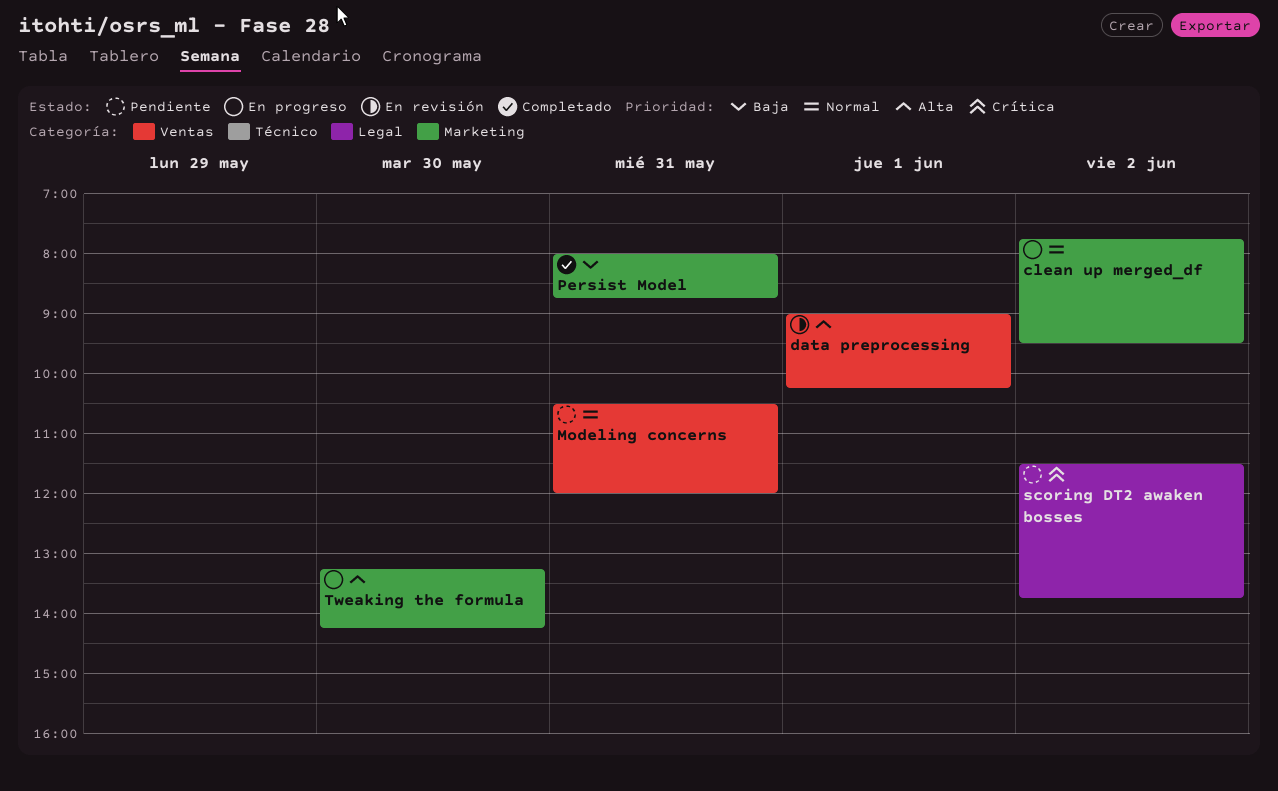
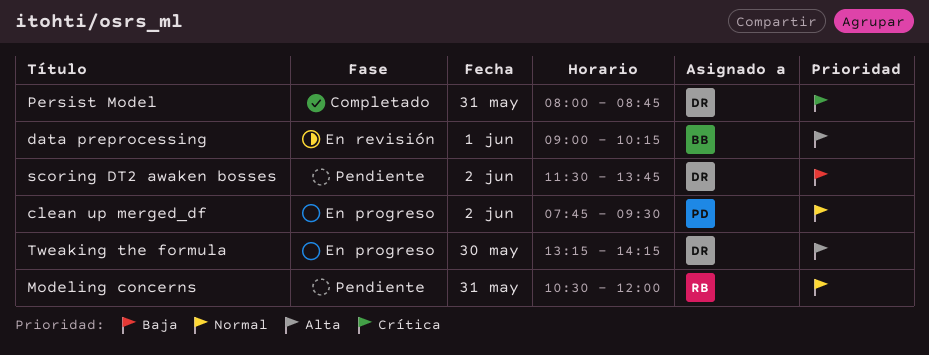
Persist Model, priority: Baja -> Crítica
scoring DT2 awaken bosses, priority: Crítica -> Baja

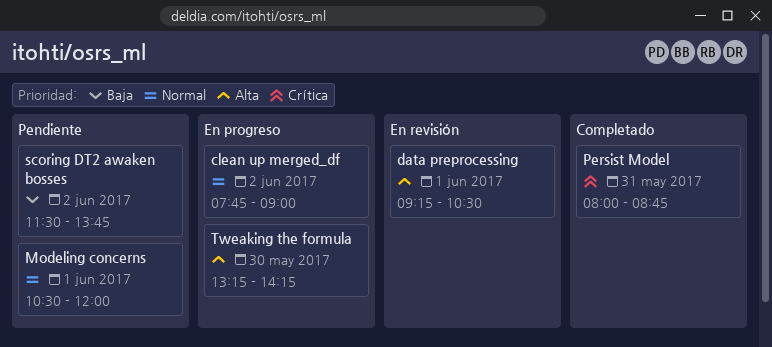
clean up merged_df, ends: 09:30 -> 09:00
data preprocessing, begins: 09:00 -> 09:15
data preprocessing, ends: 10:15 -> 10:30
Modeling concerns, day: May 31 -> Jun 1

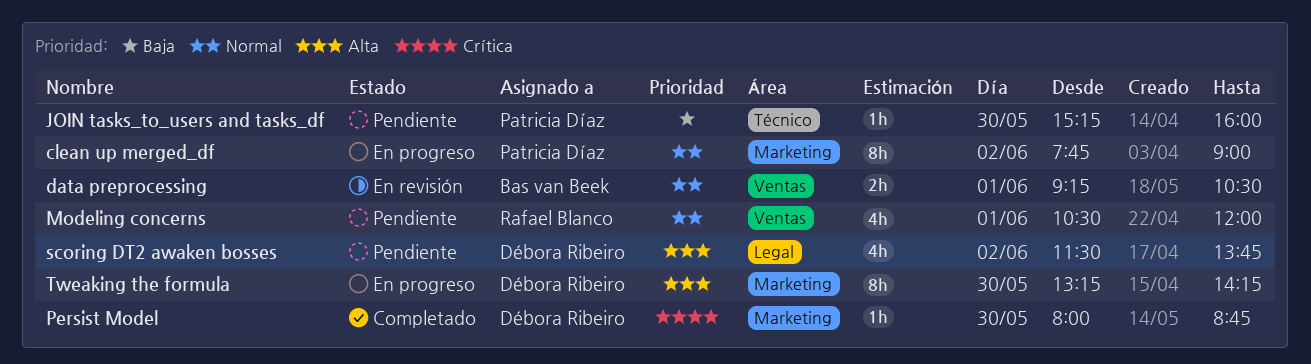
data preprocessing, priority: Alta -> Normal
JOIN tasks_to_users and tasks_df: none -> present
Persist Model, day: May 31 -> May 30
scoring DT2 awaken bosses, priority: Baja -> Alta

